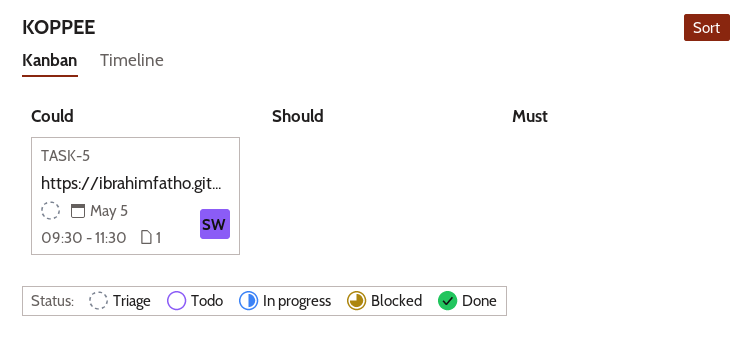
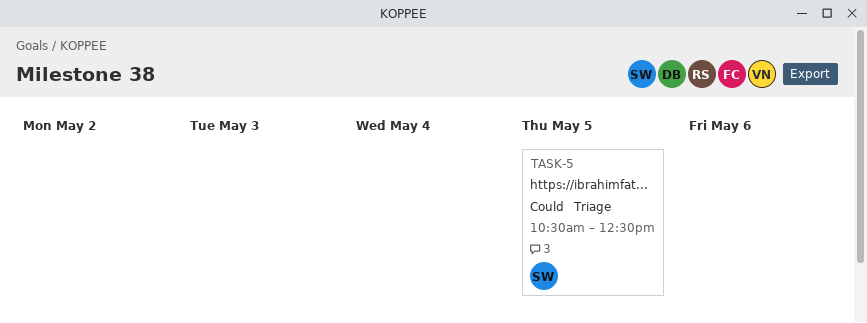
TASK-5, begins: 09:30 -> 10:30
TASK-5, ends: 11:30 -> 12:30

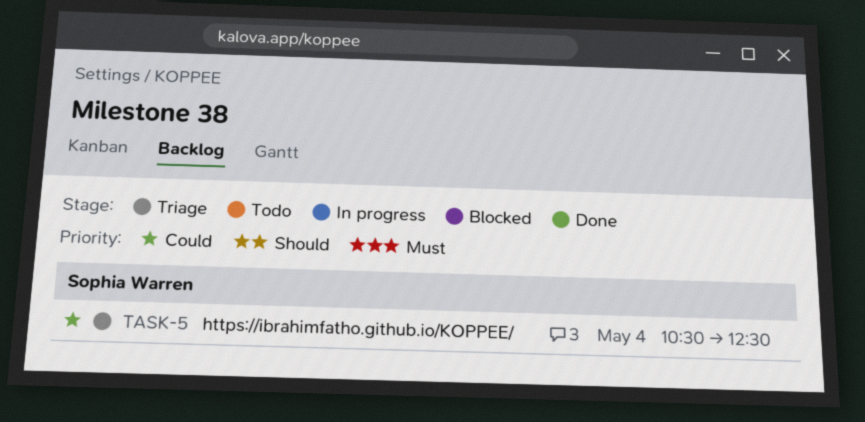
TASK-5, day: May 5 -> May 4

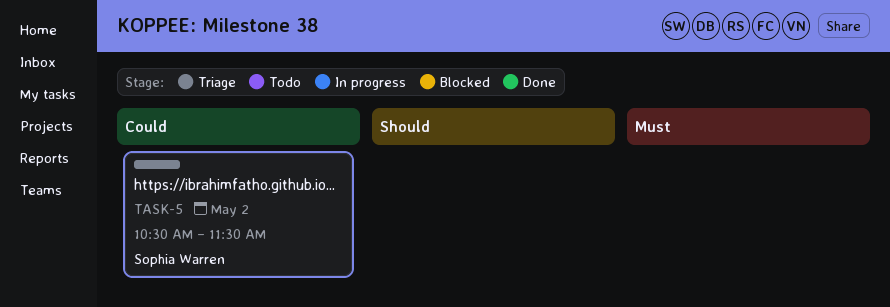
TASK-5, day: May 4 -> May 2
TASK-5, ends: 12:30 -> 11:30

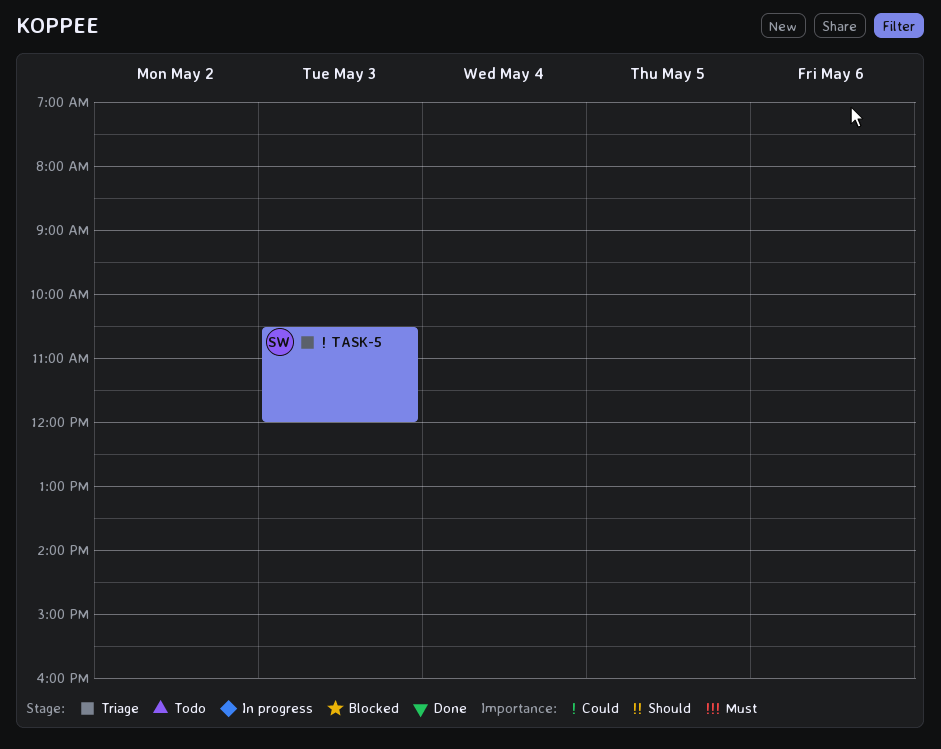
TASK-5, day: May 2 -> May 3
TASK-5, ends: 11:30 -> 12:00

